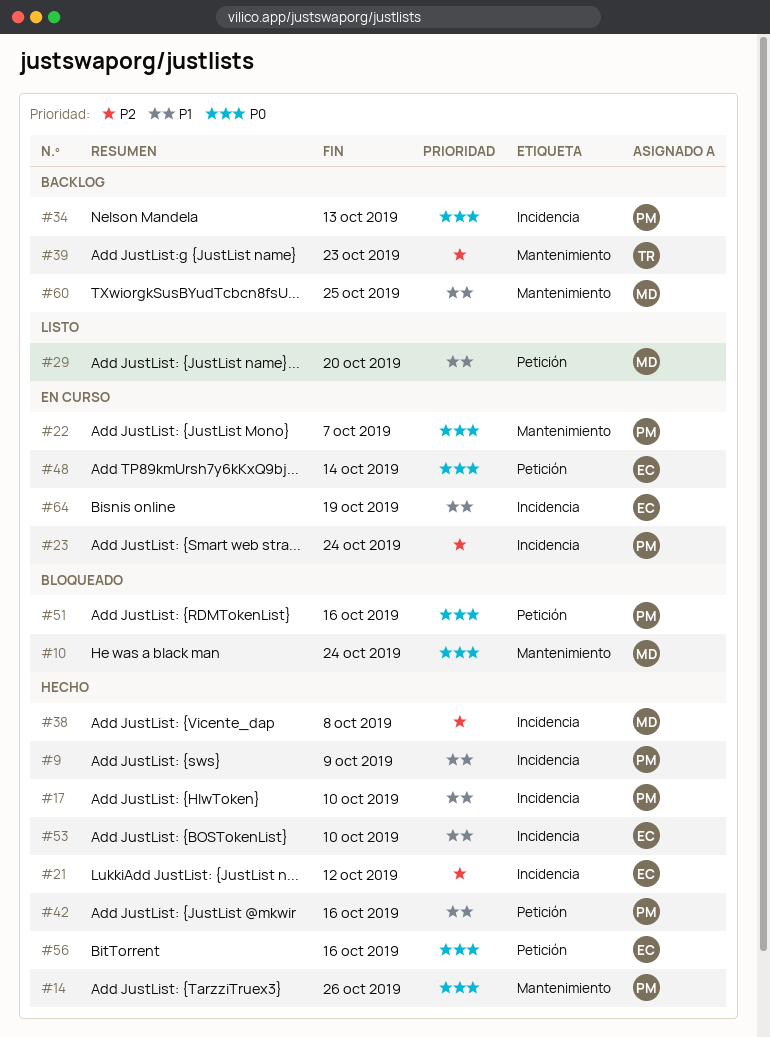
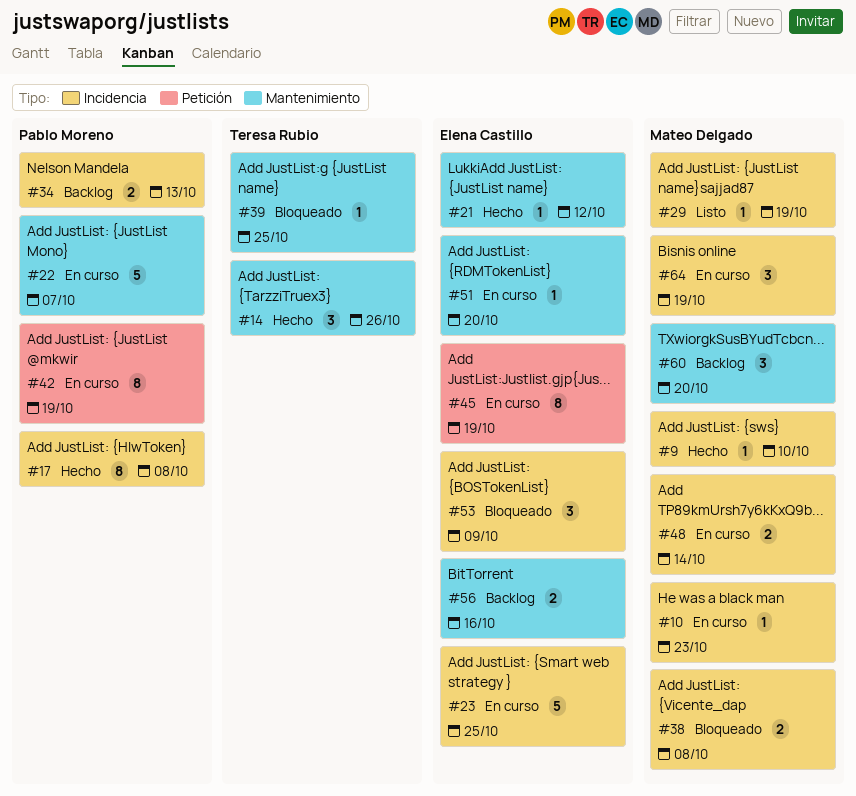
#9, owner: Pablo Moreno -> Mateo Delgado
#9, due: Oct 9 -> Oct 10
#10, status: Bloqueado -> En curso
#10, label: Mantenimiento -> Incidencia
#10, due: Oct 24 -> Oct 23
#14, owner: Pablo Moreno -> Teresa Rubio
#17, due: Oct 10 -> Oct 8
#21, label: Incidencia -> Mantenimiento
#23, owner: Pablo Moreno -> Elena Castillo
#23, due: Oct 24 -> Oct 25
#29, label: Petición -> Incidencia
#29, due: Oct 20 -> Oct 19
#38, status: Hecho -> Bloqueado
#39, status: Backlog -> Bloqueado
#39, due: Oct 23 -> Oct 25
#42, status: Hecho -> En curso
#42, due: Oct 16 -> Oct 19
#45: none -> present
#48, owner: Elena Castillo -> Mateo Delgado
#48, label: Petición -> Incidencia
#51, status: Bloqueado -> En curso
#51, owner: Pablo Moreno -> Elena Castillo
#51, label: Petición -> Mantenimiento
#51, due: Oct 16 -> Oct 20
#53, status: Hecho -> Bloqueado
#53, due: Oct 10 -> Oct 9
#56, status: Hecho -> Backlog
#56, label: Petición -> Mantenimiento
#60, due: Oct 25 -> Oct 20
#64, owner: Elena Castillo -> Mateo Delgado

